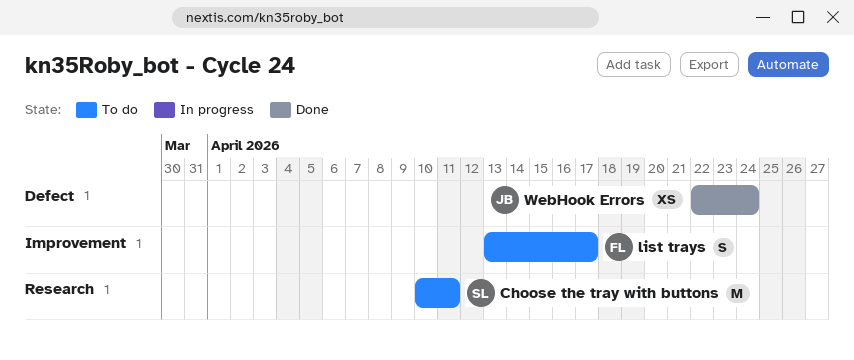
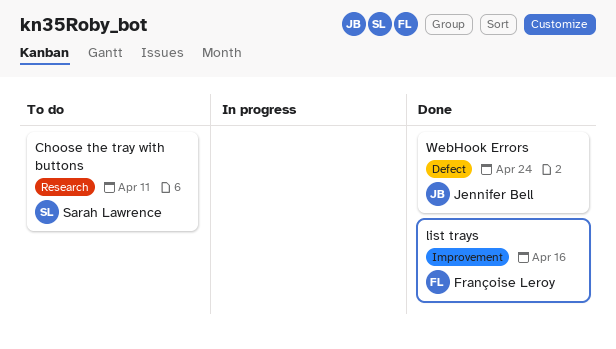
list trays, status: To do -> Done
list trays, due: Apr 17 -> Apr 16

